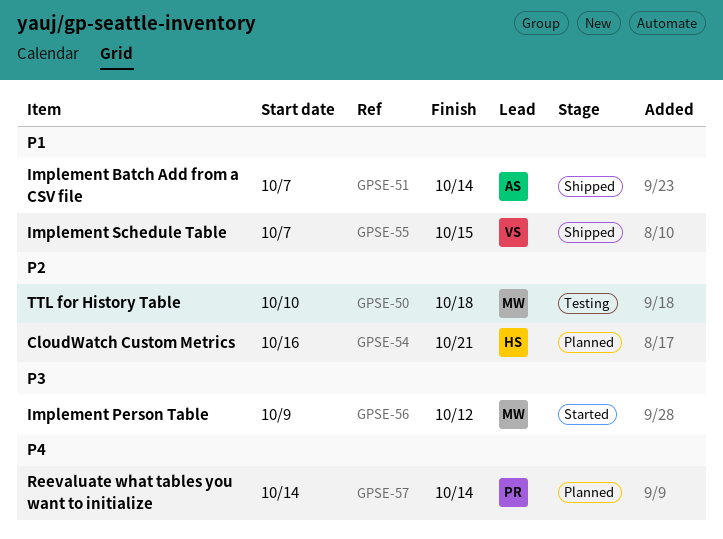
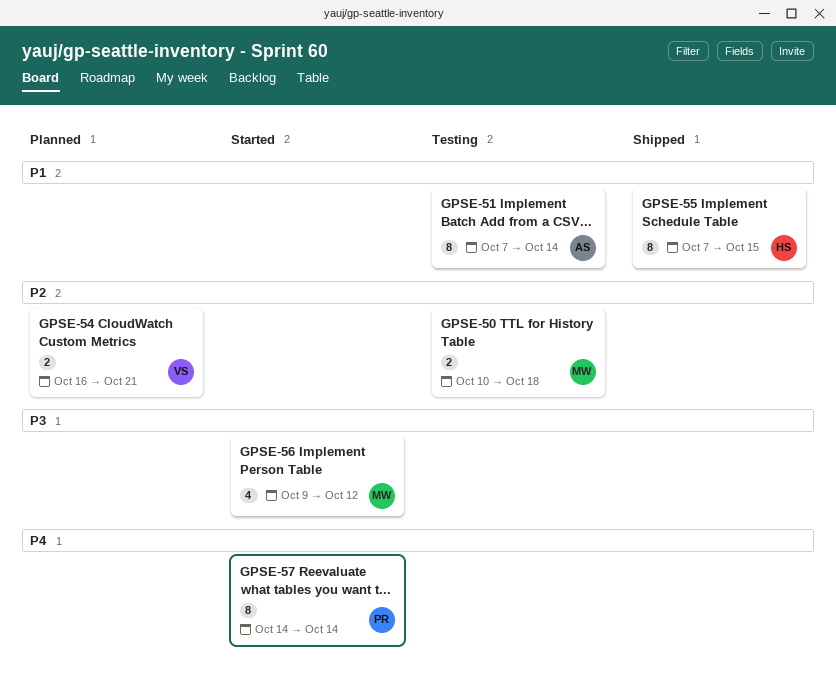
GPSE-51, status: Shipped -> Testing
GPSE-54, owner: HS -> VS
GPSE-55, owner: VS -> HS
GPSE-57, status: Planned -> Started

